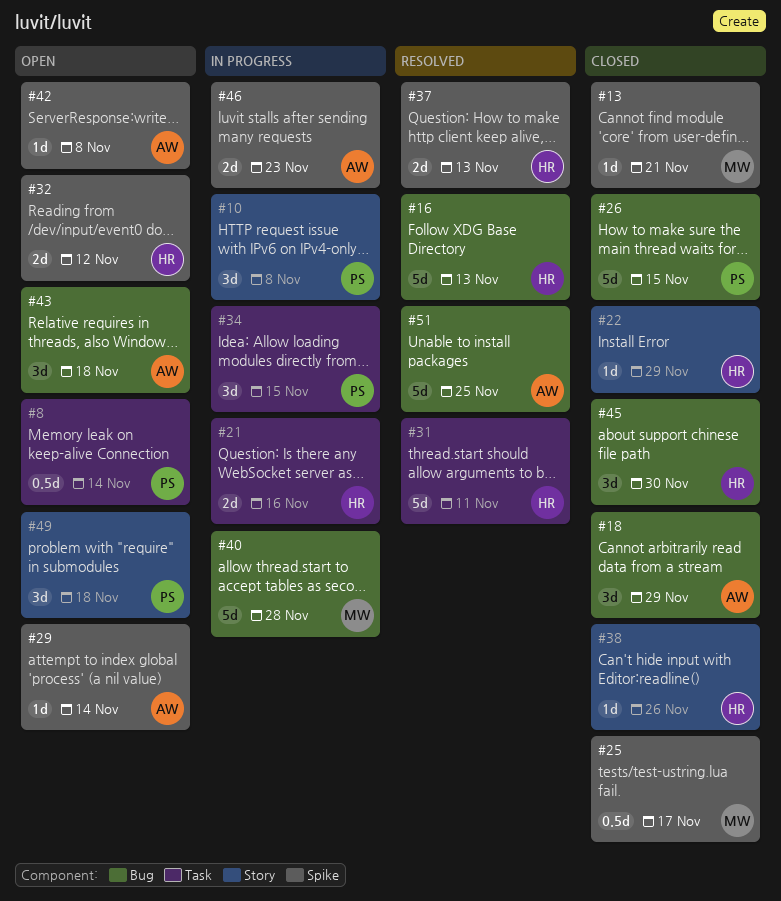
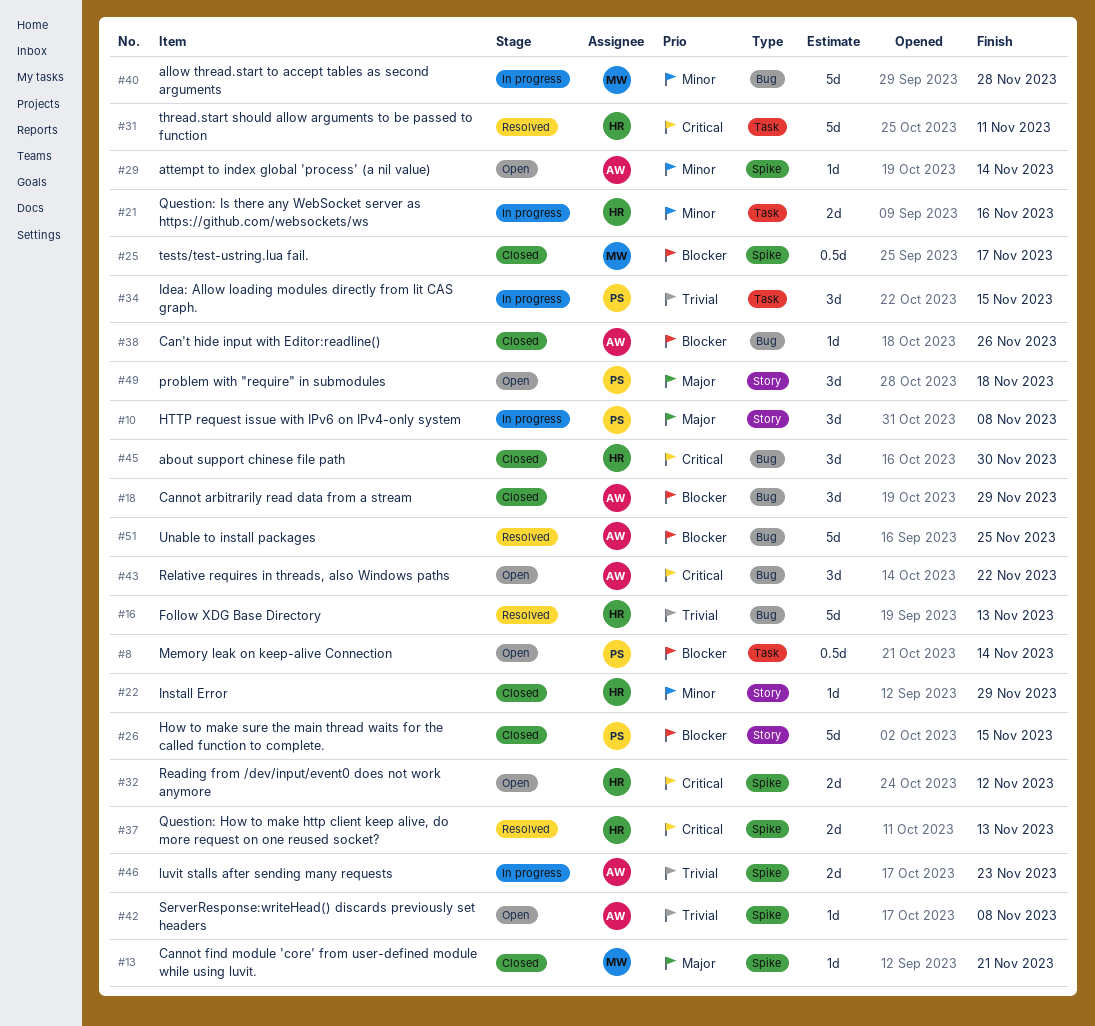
#26, label: Bug -> Story
#38, owner: HR -> AW
#38, label: Story -> Bug
#43, due: Nov 18 -> Nov 22

